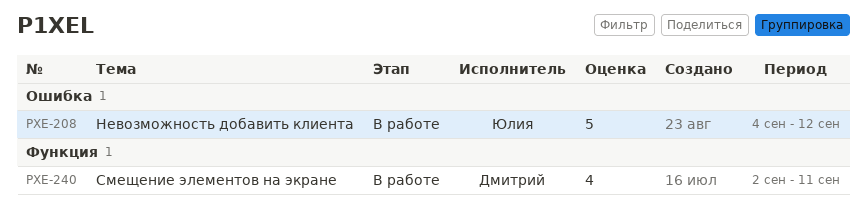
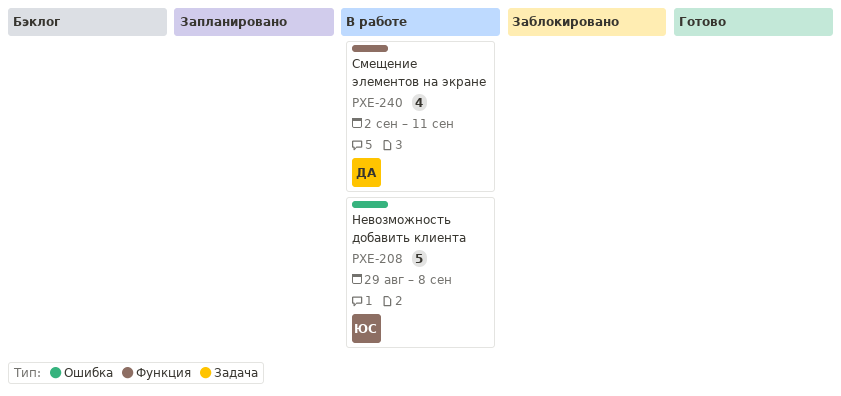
PXE-208, start: Sep 4 -> Aug 29
PXE-208, due: Sep 12 -> Sep 8

